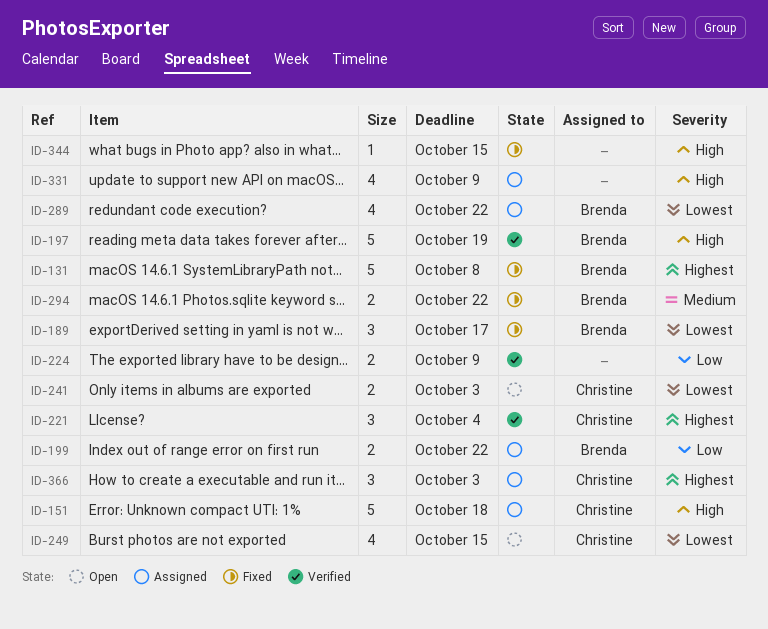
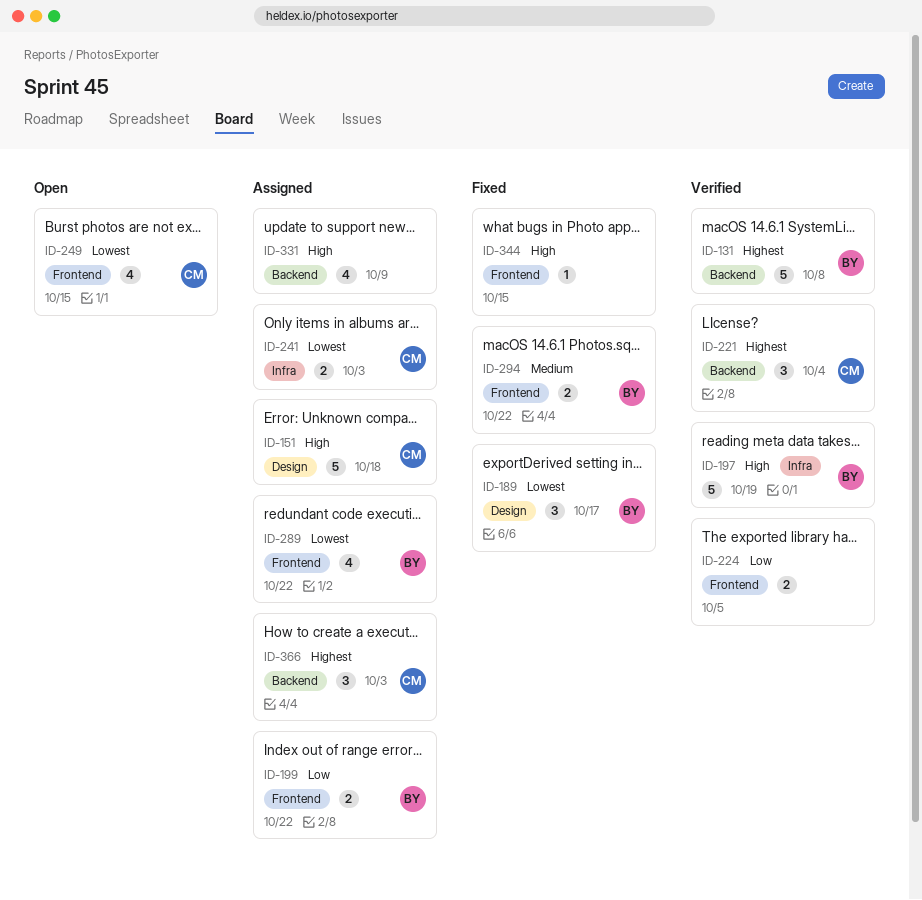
ID-131, status: Fixed -> Verified
ID-224, due: Oct 9 -> Oct 5
ID-241, status: Open -> Assigned

